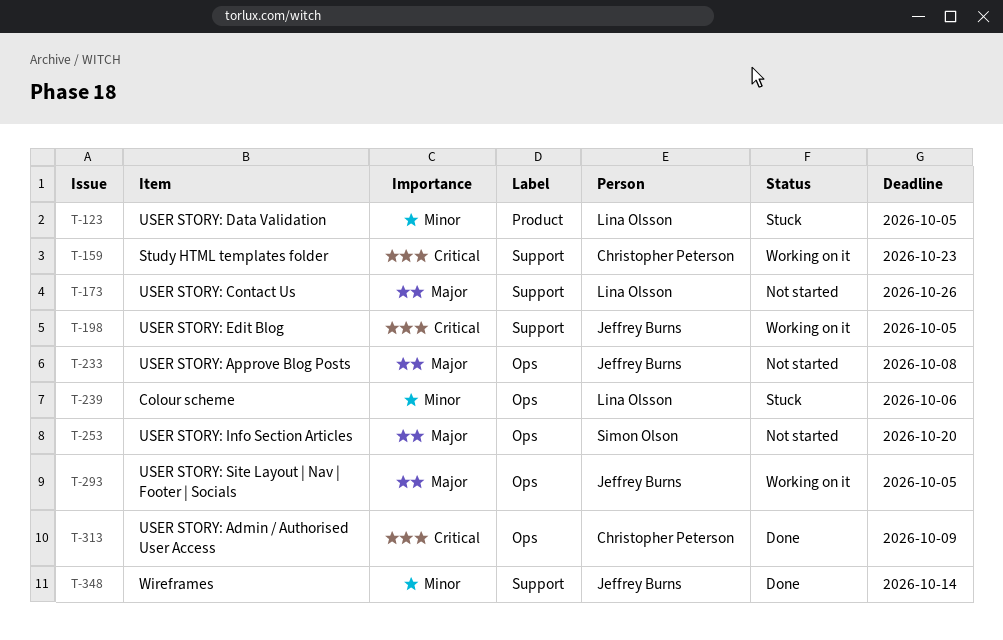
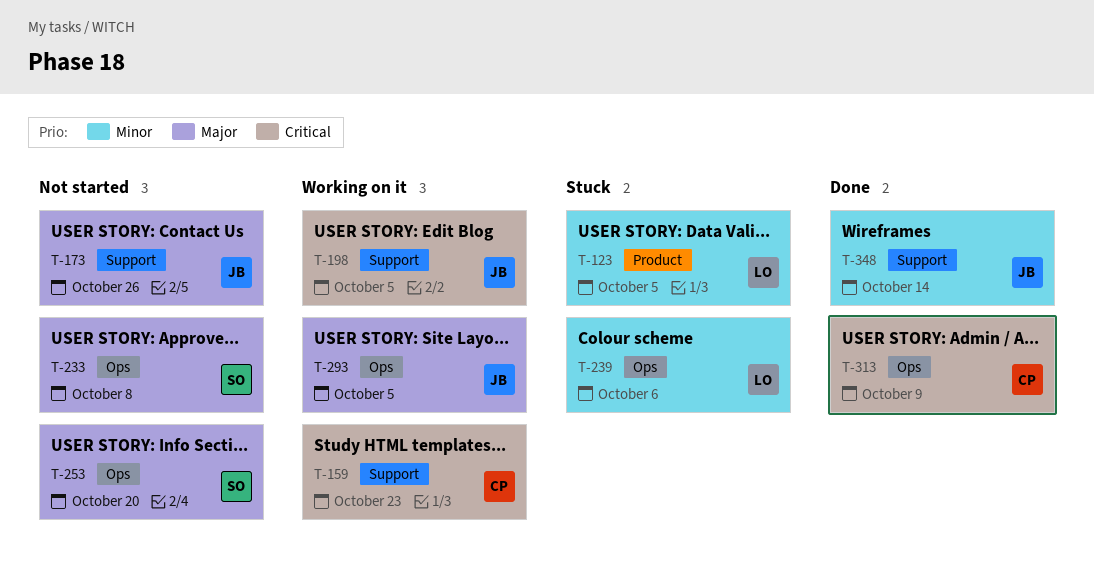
T-173, owner: Lina Olsson -> Jeffrey Burns
T-233, owner: Jeffrey Burns -> Simon Olson

